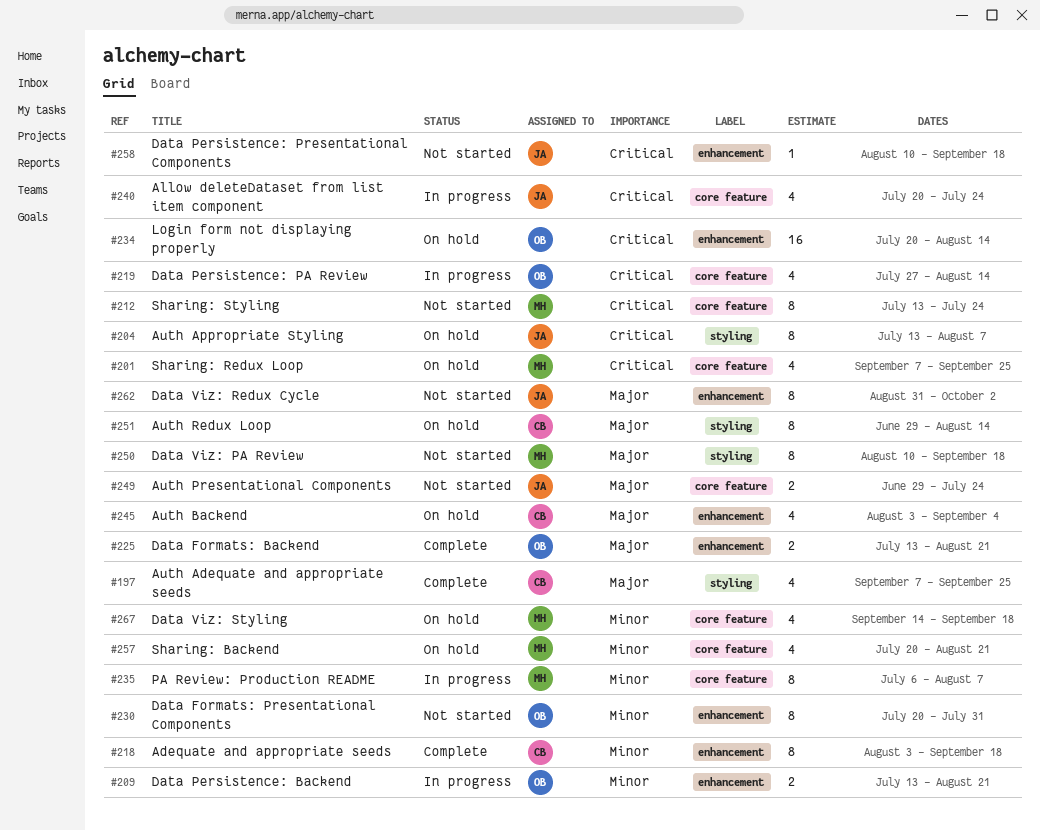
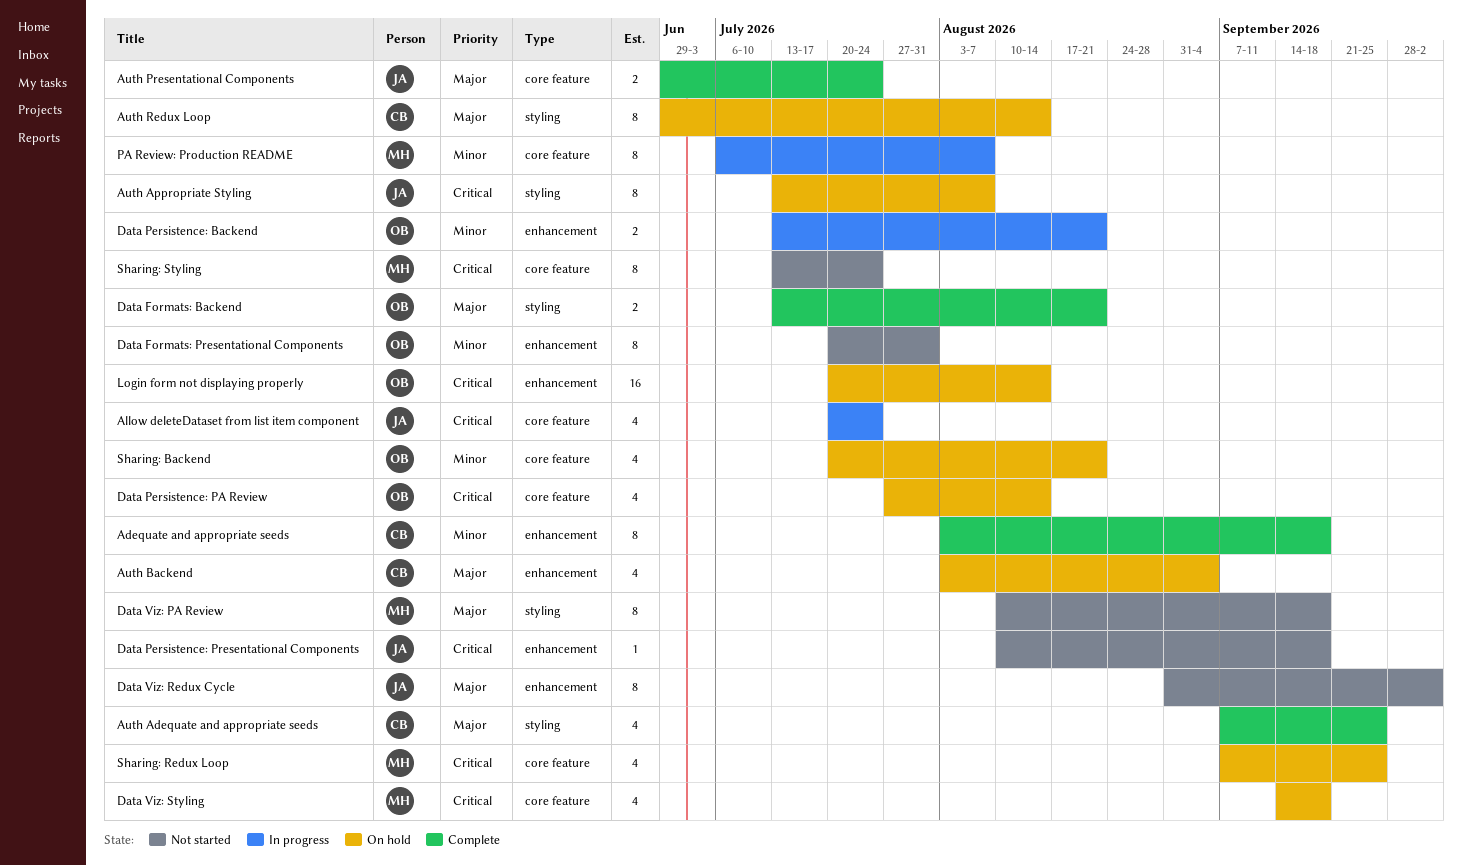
Auth Presentational Components, status: Not started -> Complete
Data Formats: Backend, label: enhancement -> styling
Data Persistence: PA Review, status: In progress -> On hold
Data Viz: Styling, priority: Minor -> Critical
Sharing: Backend, owner: MH -> OB

